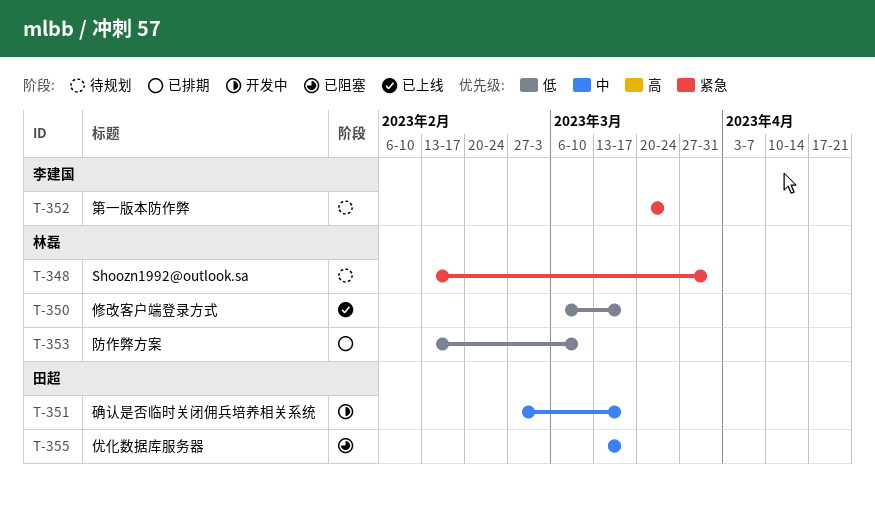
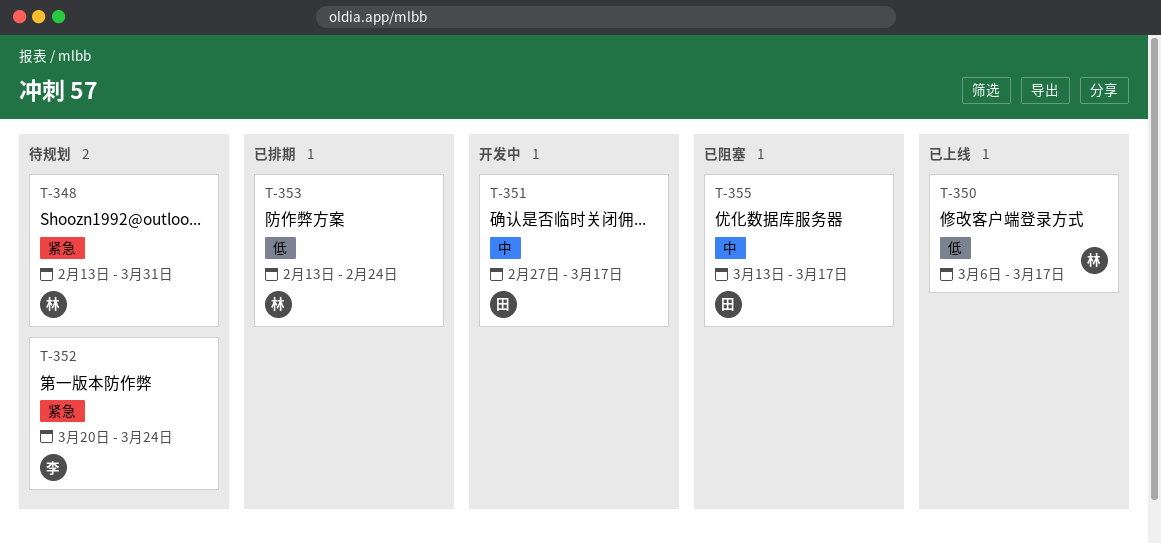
T-353, due: Mar 10 -> Feb 24

